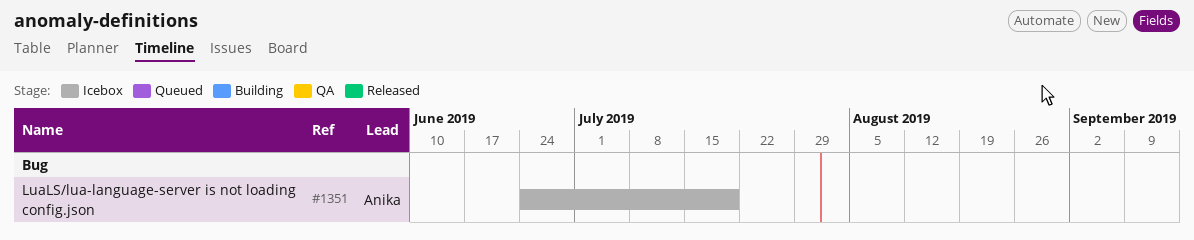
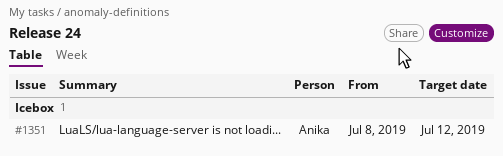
#1351, start: Jun 24 -> Jul 8
#1351, due: Jul 19 -> Jul 12

